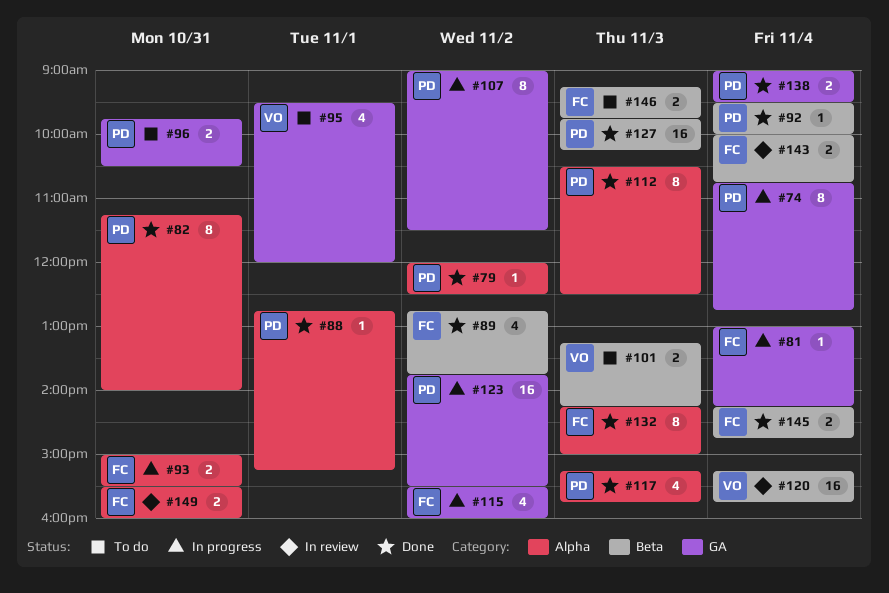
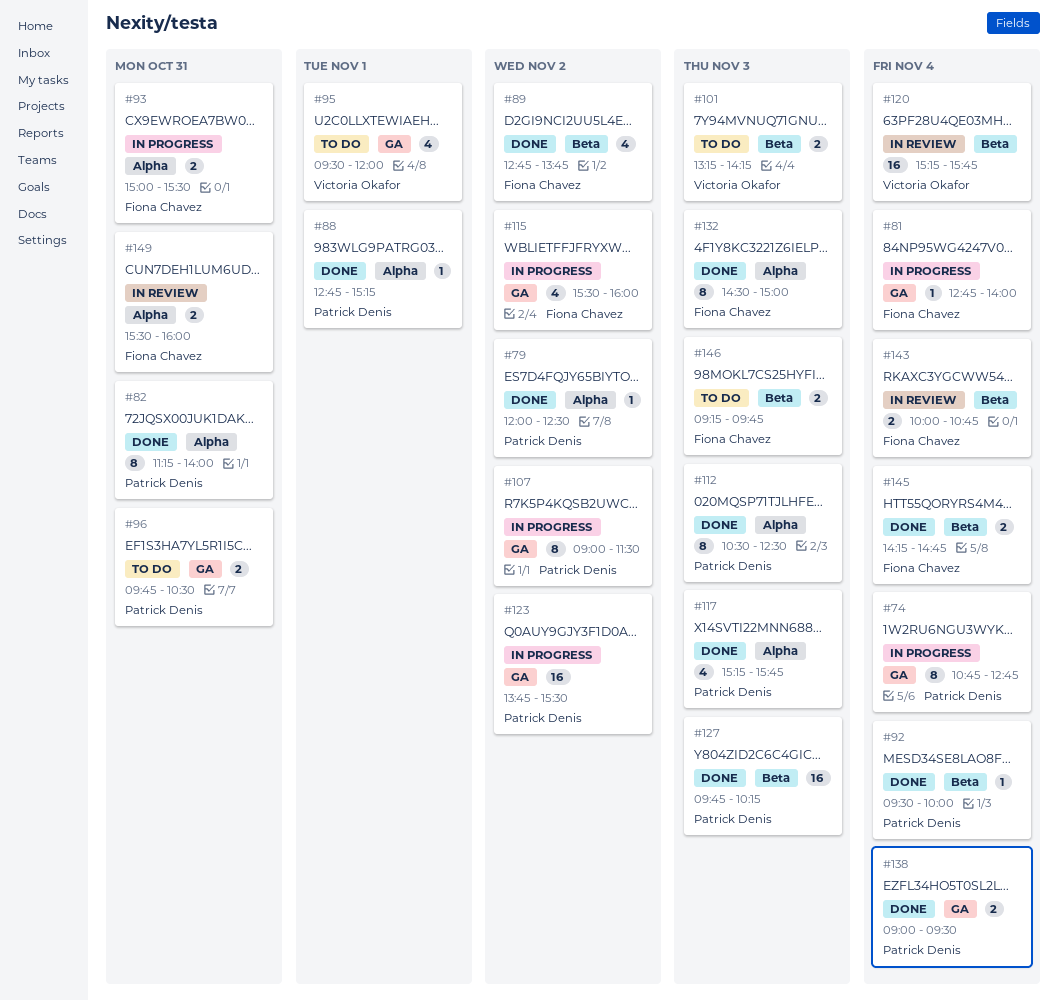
#81, begins: 13:00 -> 12:45
#81, ends: 14:15 -> 14:00
#132, begins: 14:15 -> 14:30

